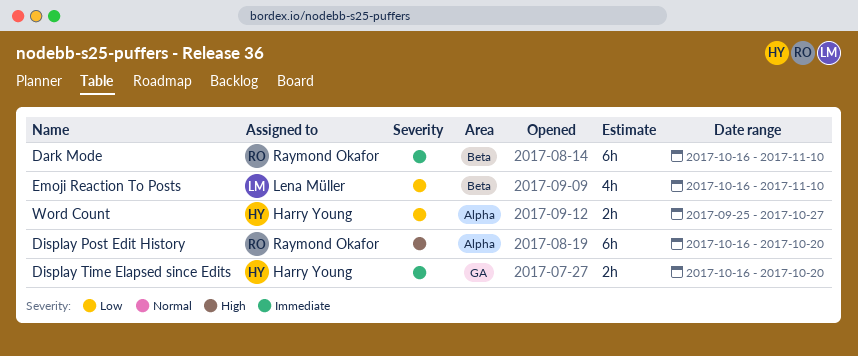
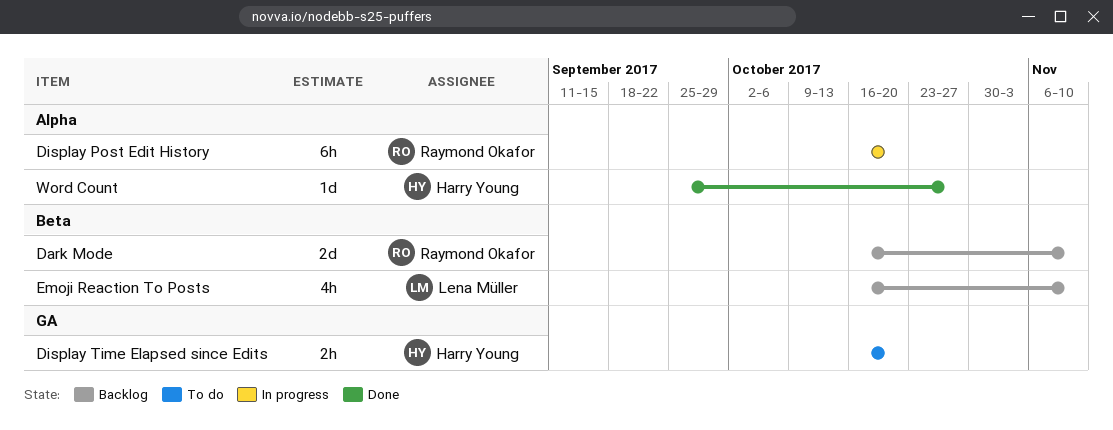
Dark Mode, estimate: 6h -> 2d
Word Count, estimate: 2h -> 1d

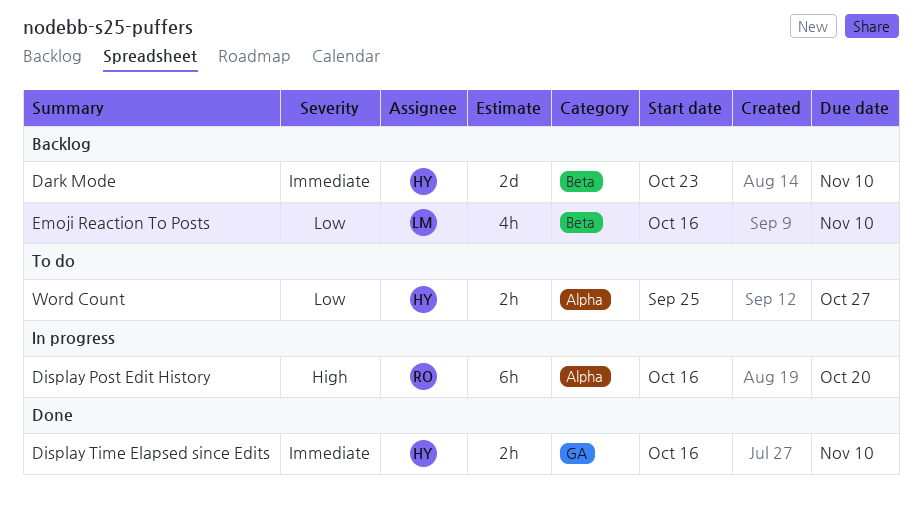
Dark Mode, owner: Raymond Okafor -> Harry Young
Dark Mode, start: Oct 16 -> Oct 23
Display Time Elapsed since Edits, status: To do -> Done
Display Time Elapsed since Edits, due: Oct 20 -> Nov 10
Word Count, status: Done -> To do
Word Count, estimate: 1d -> 2h

